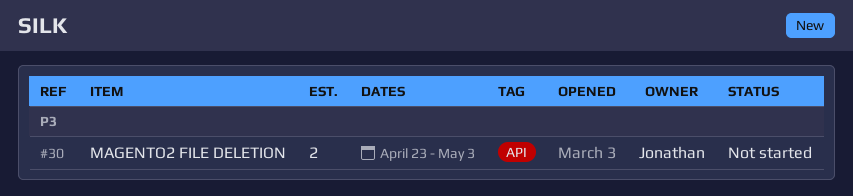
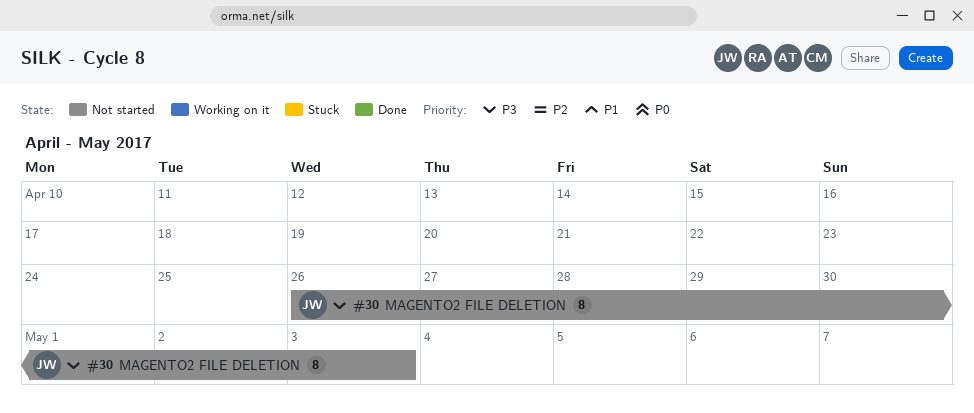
#30, estimate: 2 -> 8
#30, start: Apr 23 -> Apr 26

